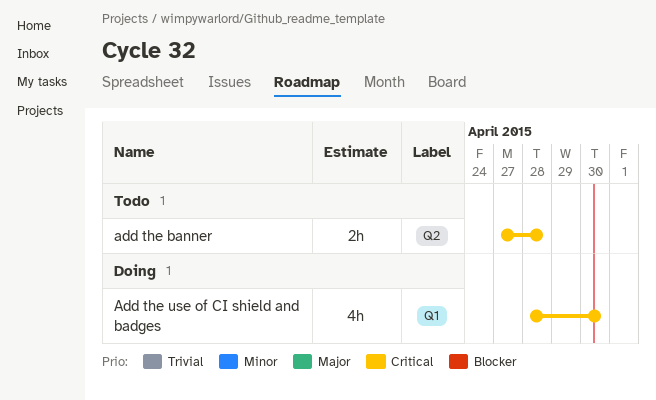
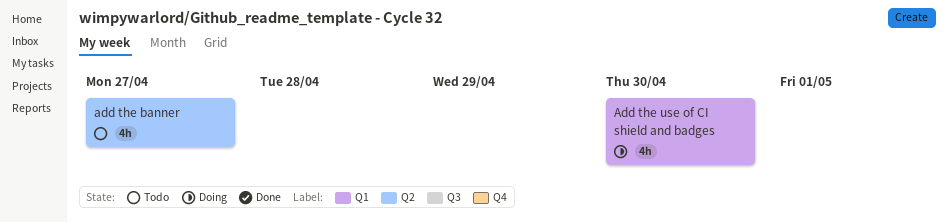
add the banner, estimate: 2h -> 4h
add the banner, due: Apr 28 -> Apr 27

